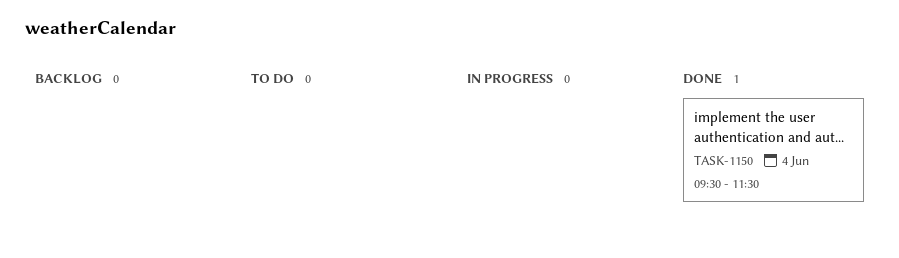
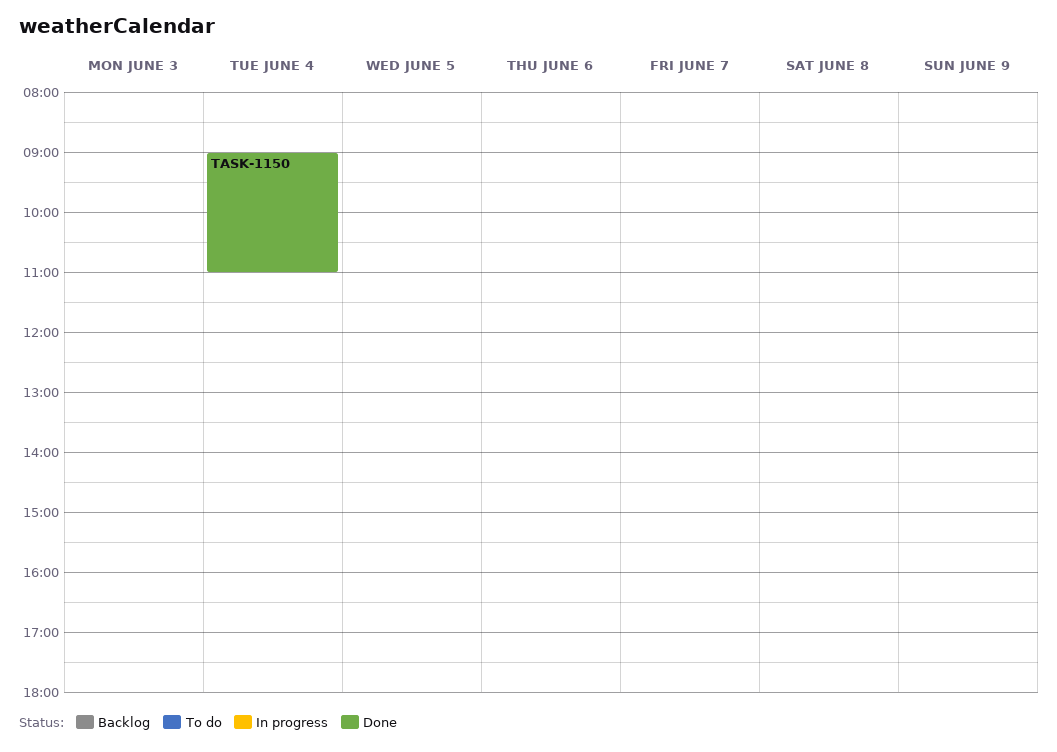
TASK-1150, begins: 09:30 -> 09:00
TASK-1150, ends: 11:30 -> 11:00

